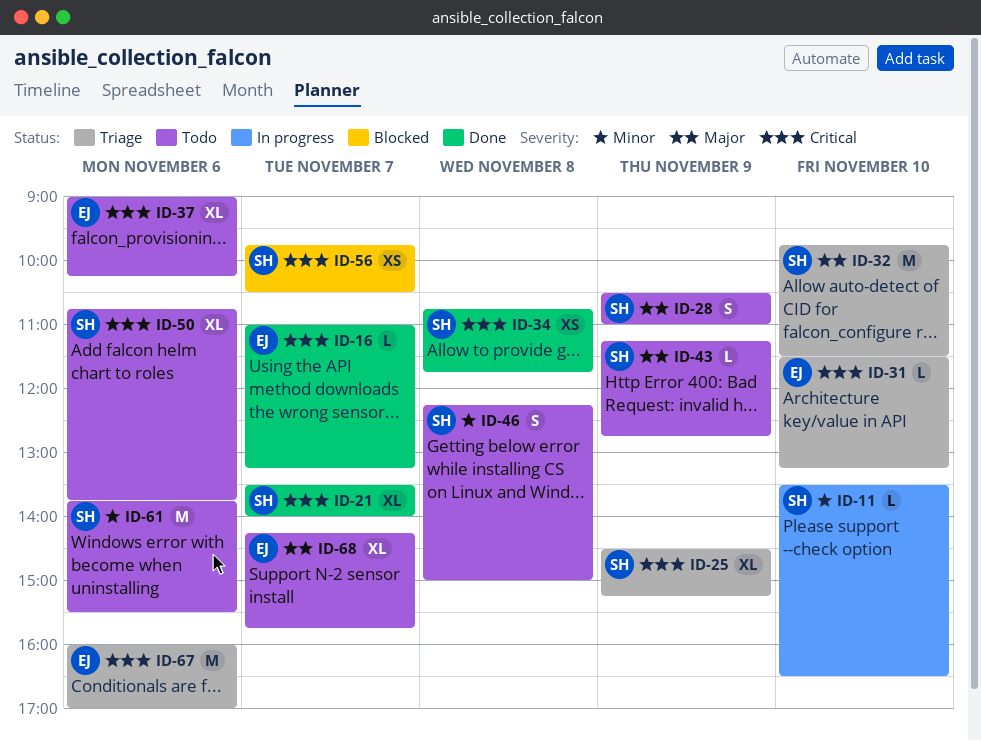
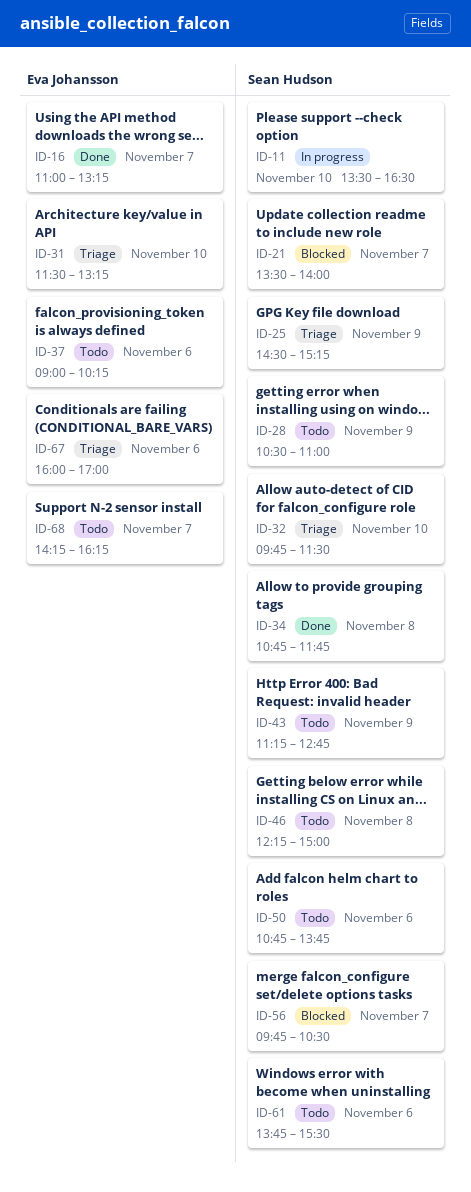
ID-21, status: Done -> Blocked
ID-68, ends: 15:45 -> 16:15

